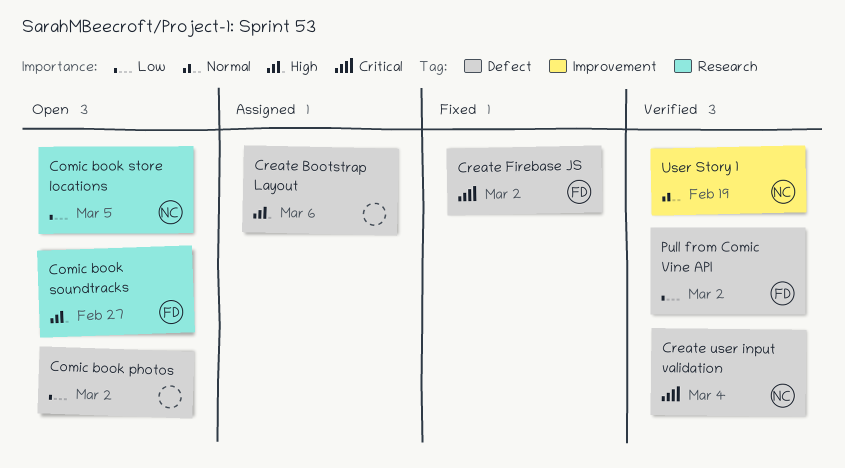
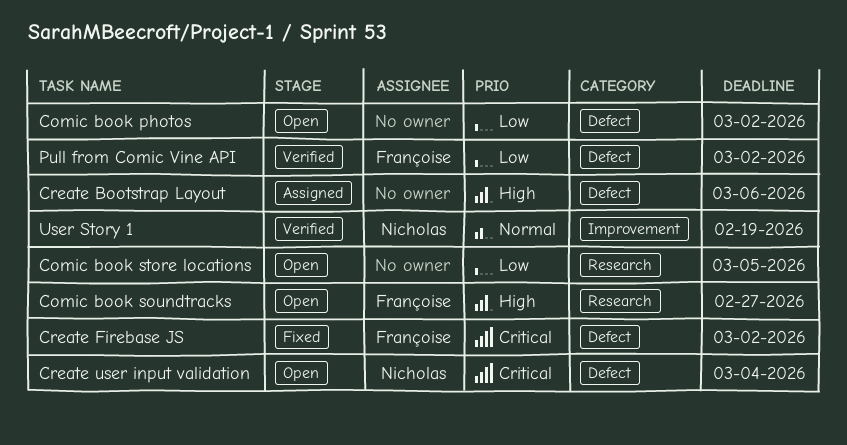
Comic book store locations, owner: Nicholas -> none
Create user input validation, status: Verified -> Open

